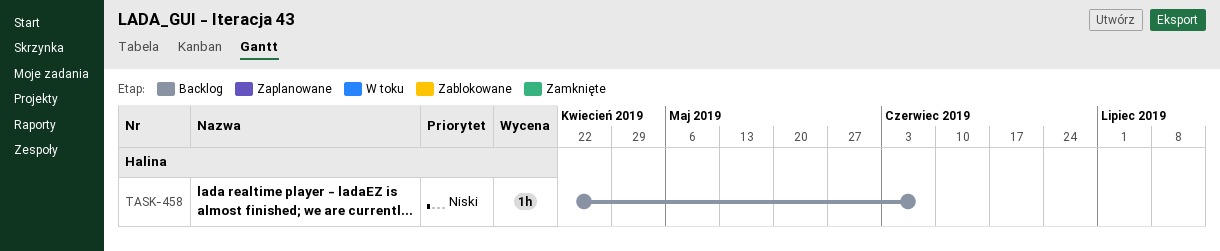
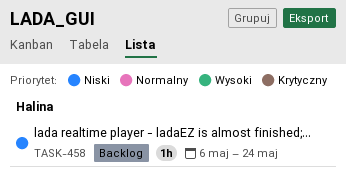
TASK-458, start: Apr 22 -> May 6
TASK-458, due: Jun 7 -> May 24

